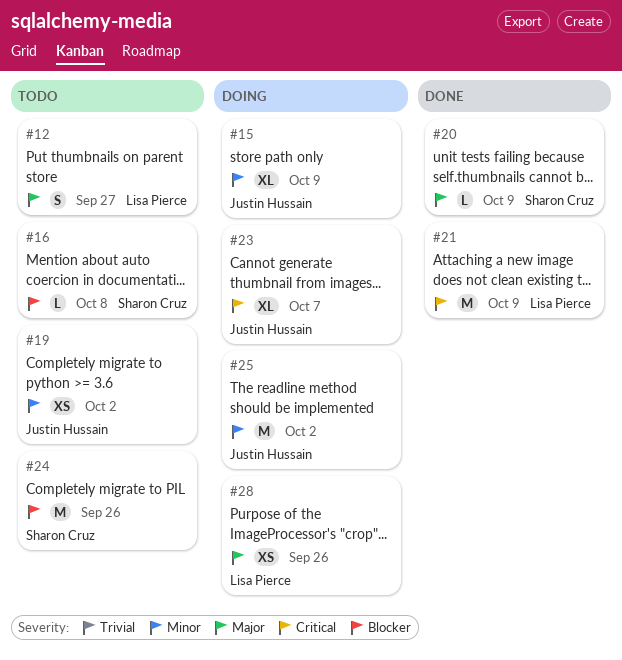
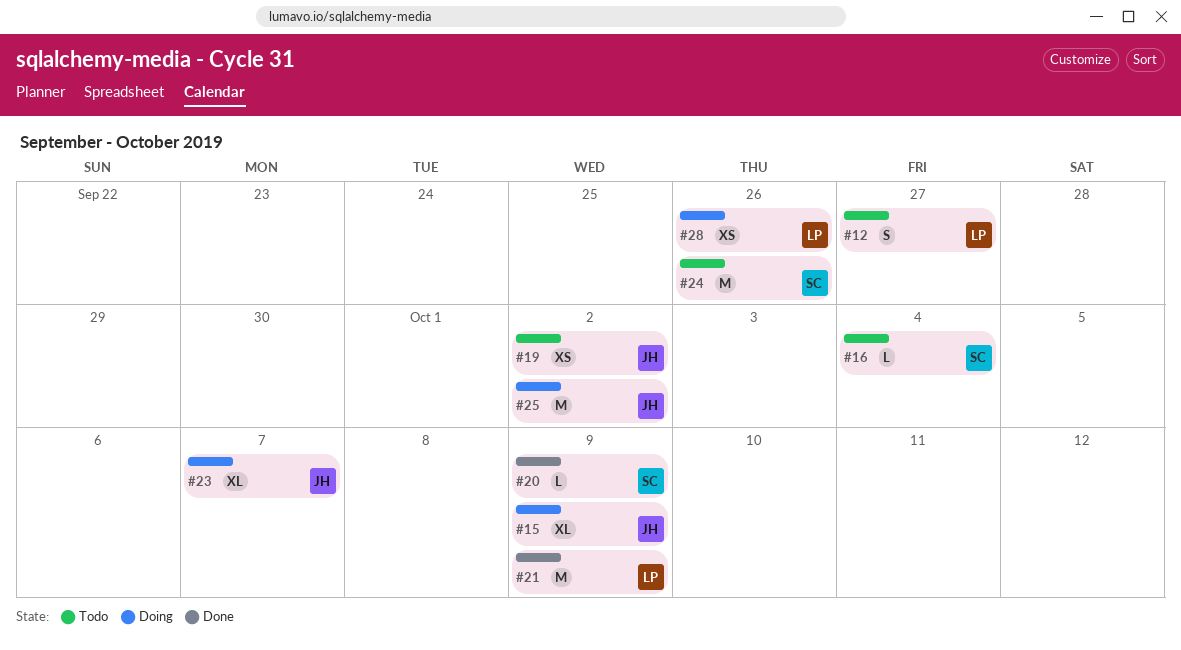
#16, due: Oct 8 -> Oct 4

